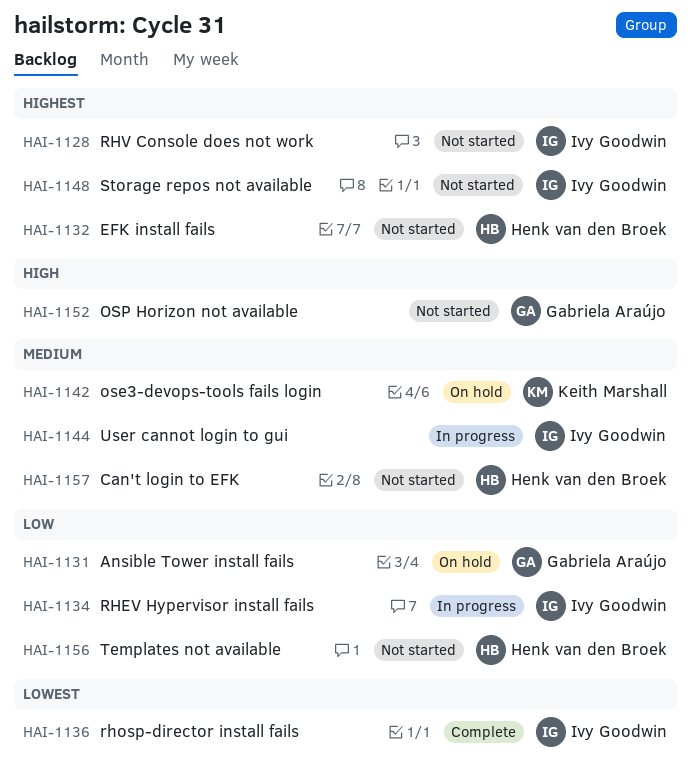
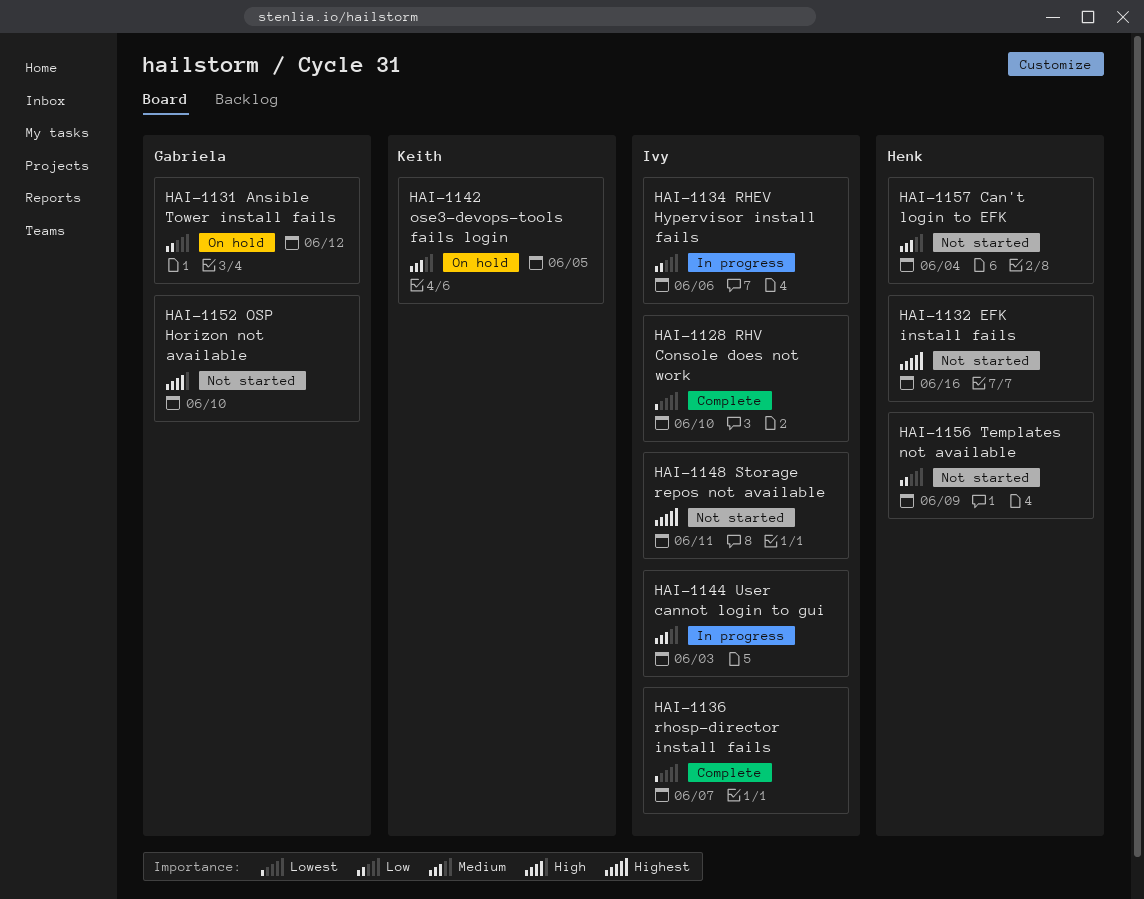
HAI-1128, status: Not started -> Complete
HAI-1128, priority: Highest -> Lowest

